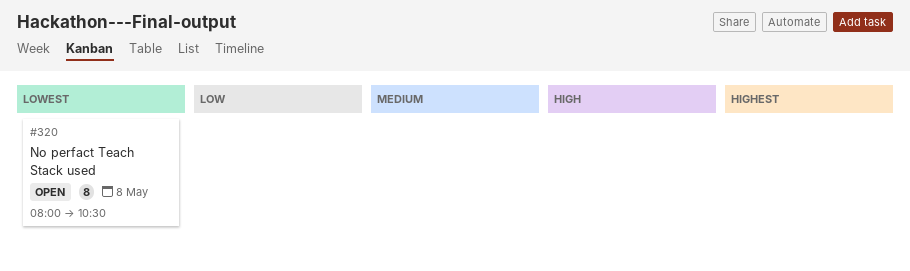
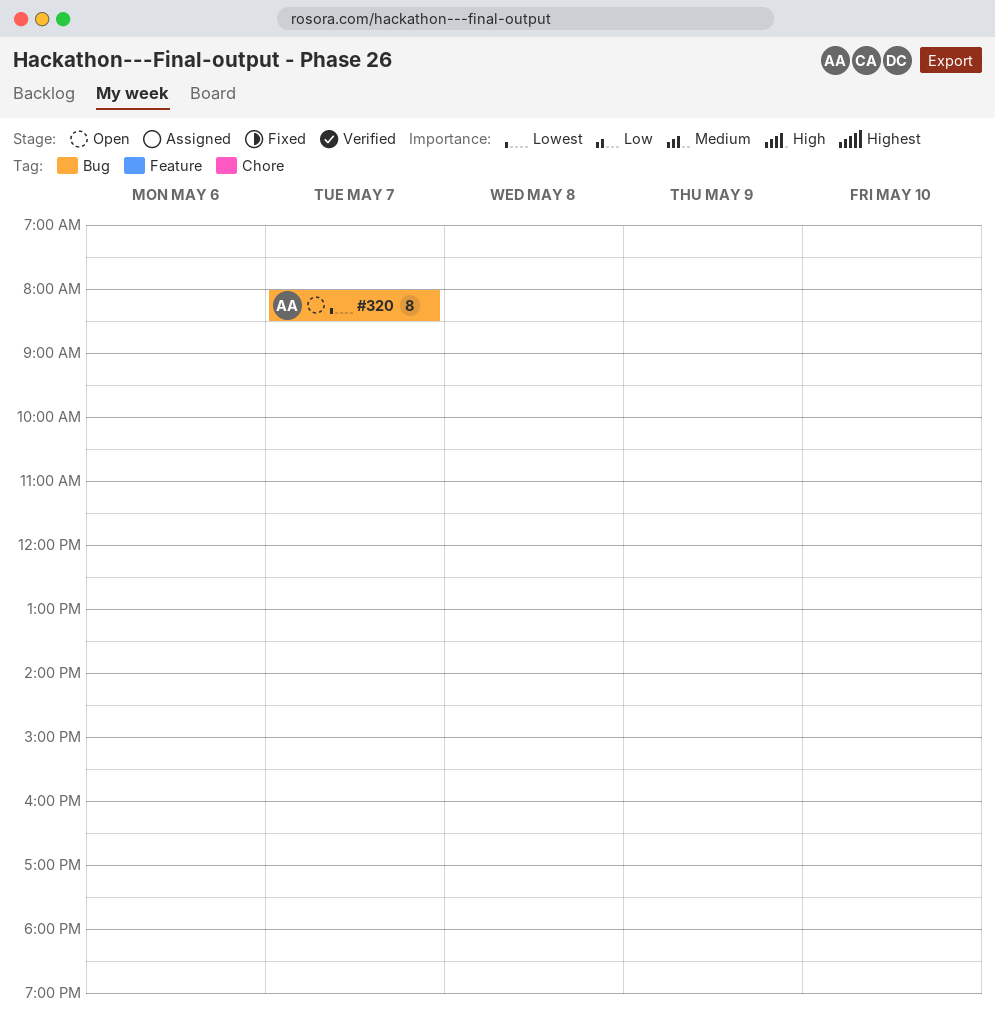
#320, day: May 8 -> May 7
#320, ends: 10:30 -> 08:30

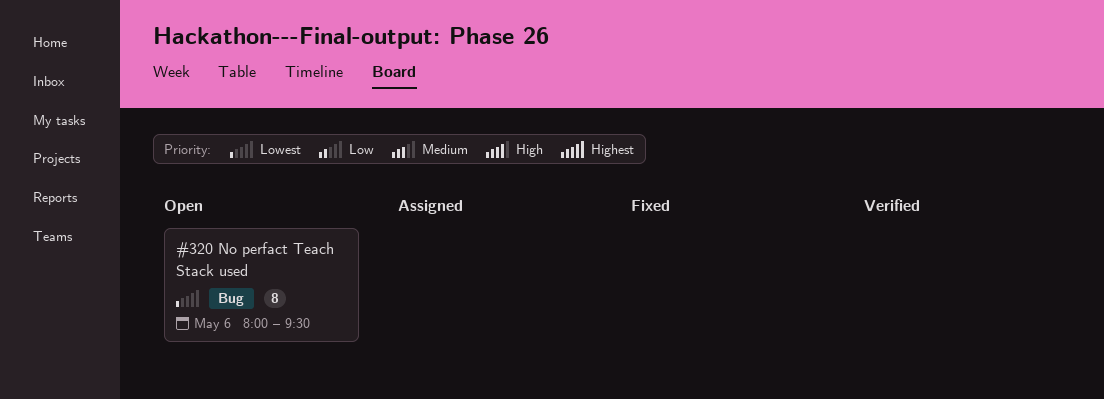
#320, day: May 7 -> May 6
#320, ends: 08:30 -> 09:30

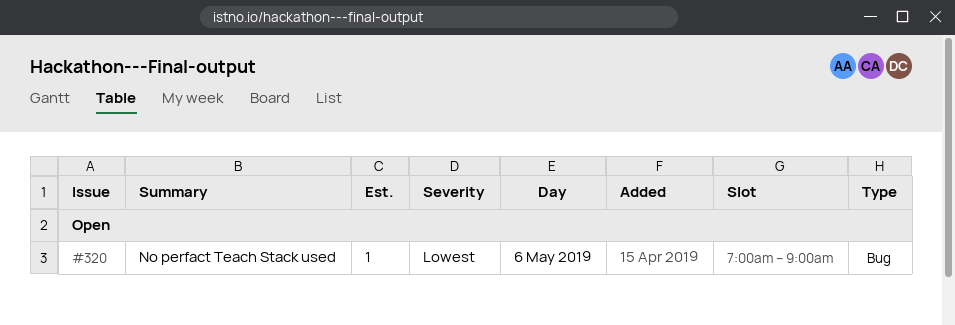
#320, estimate: 8 -> 1
#320, begins: 08:00 -> 07:00
#320, ends: 09:30 -> 09:00

